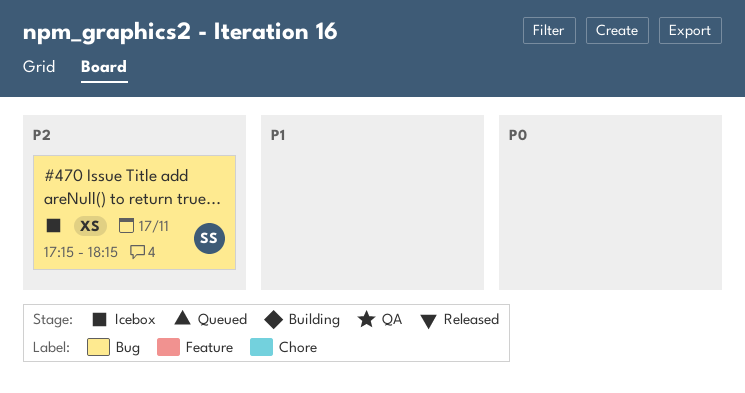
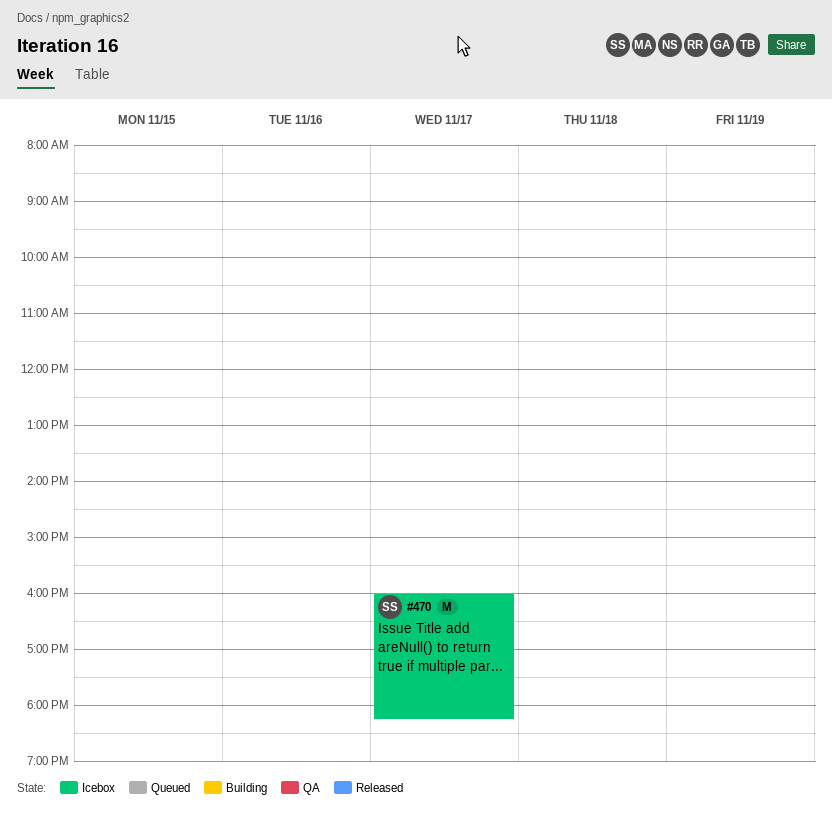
#470, estimate: XS -> M
#470, begins: 17:15 -> 16:00

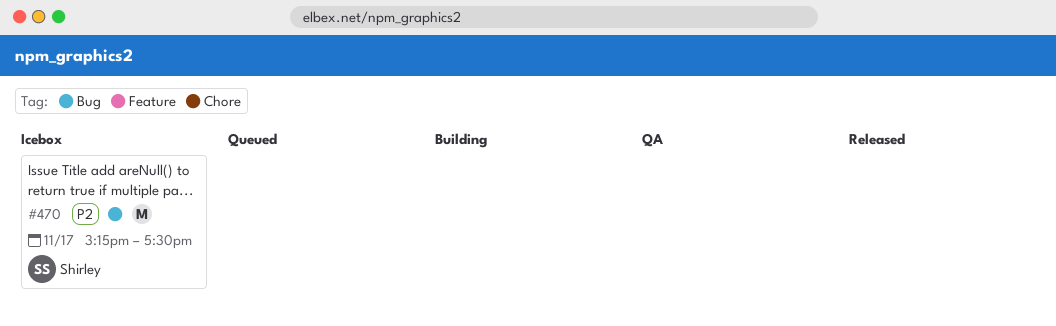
#470, begins: 16:00 -> 15:15
#470, ends: 18:15 -> 17:30

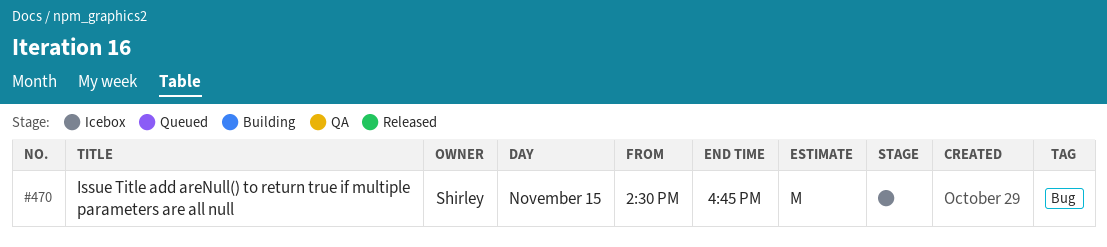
#470, day: Nov 17 -> Nov 15
#470, begins: 15:15 -> 14:30
#470, ends: 17:30 -> 16:45

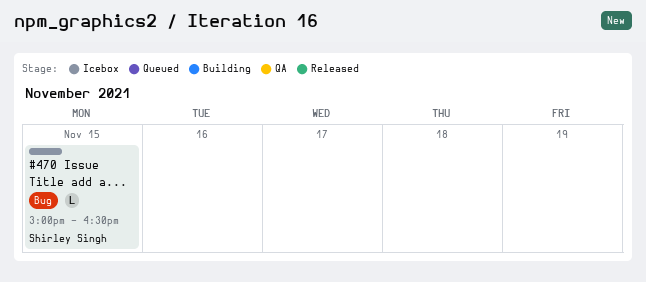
#470, estimate: M -> L
#470, begins: 14:30 -> 15:00
#470, ends: 16:45 -> 16:30

